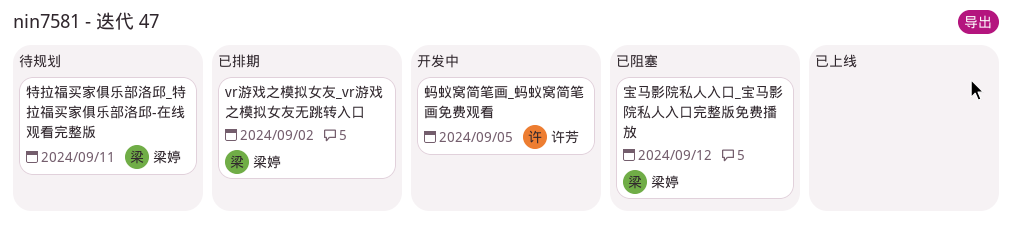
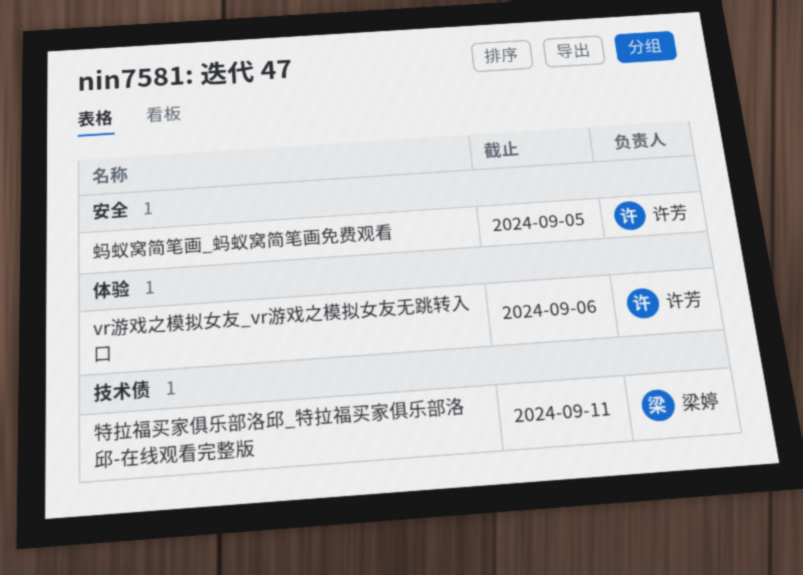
vr游戏之模拟女友_vr游戏之模拟女友无跳转入口, owner: 梁婷 -> 许芳
vr游戏之模拟女友_vr游戏之模拟女友无跳转入口, due: Sep 2 -> Sep 6
宝马影院私人入口_宝马影院私人入口完整版免费播放: present -> none

